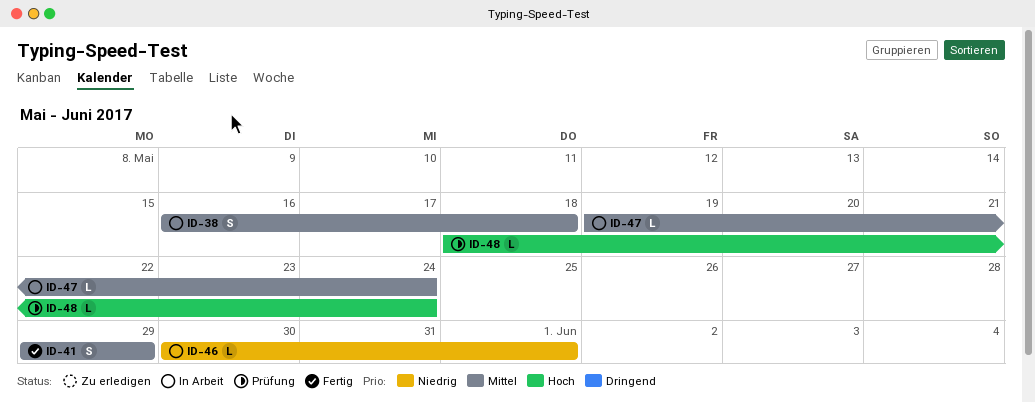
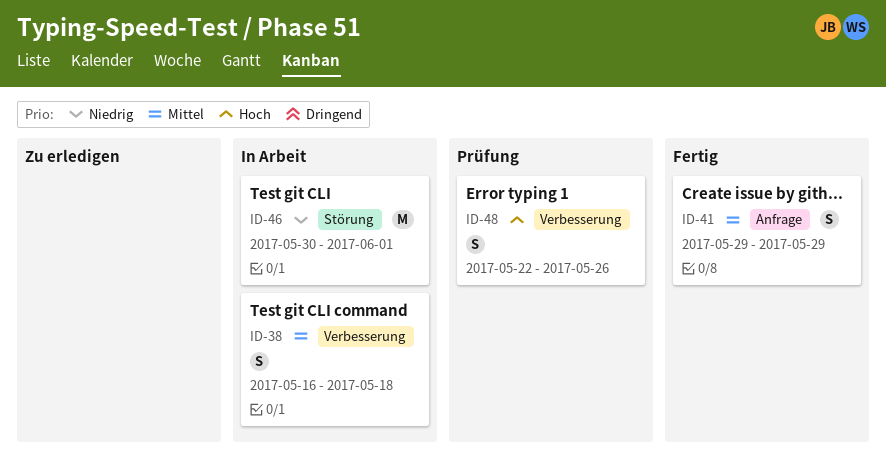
ID-46, estimate: L -> M
ID-47: present -> none
ID-48, estimate: L -> S
ID-48, start: May 18 -> May 22
ID-48, due: May 24 -> May 26

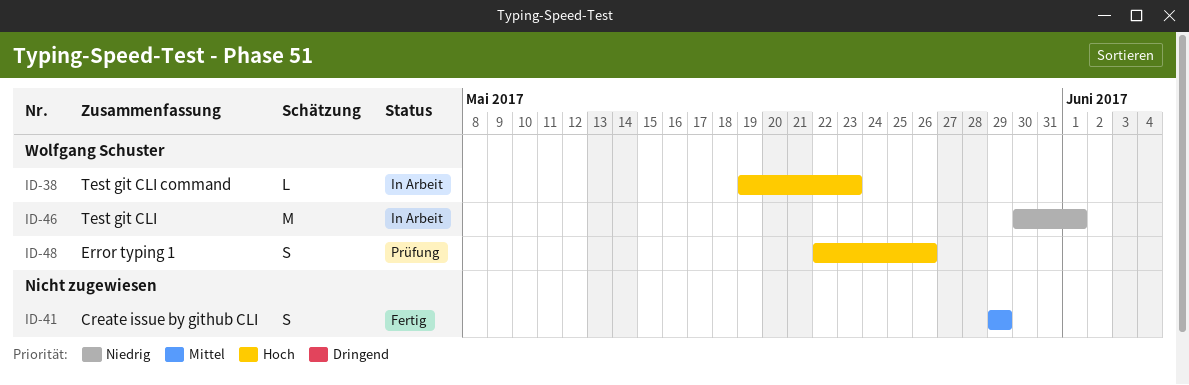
ID-38, priority: Mittel -> Hoch
ID-38, estimate: S -> L
ID-38, start: May 16 -> May 19
ID-38, due: May 18 -> May 23

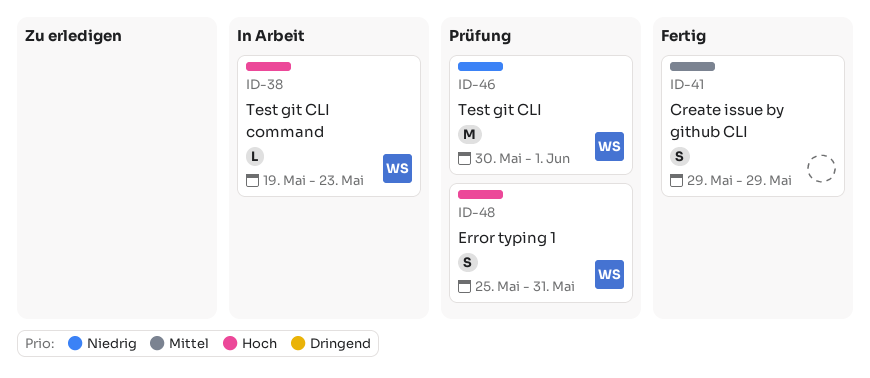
ID-46, status: In Arbeit -> Prüfung
ID-48, start: May 22 -> May 25
ID-48, due: May 26 -> May 31

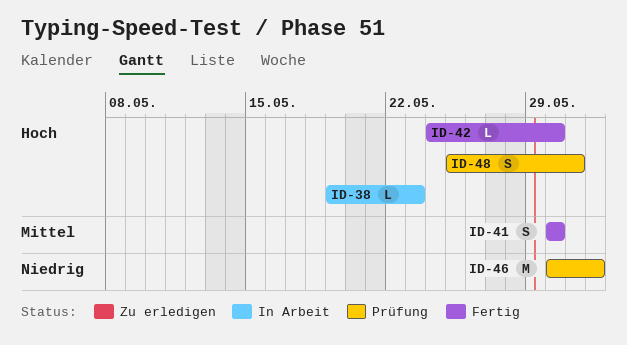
ID-41, start: May 29 -> May 30
ID-41, due: May 29 -> May 30
ID-42: none -> present

